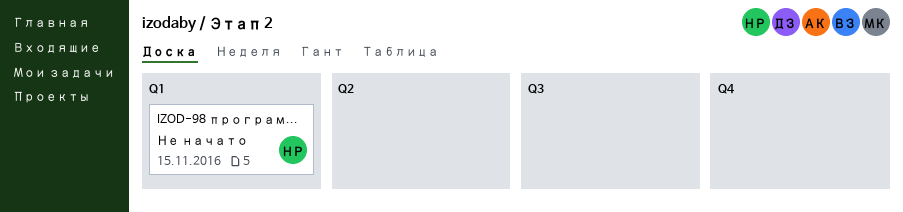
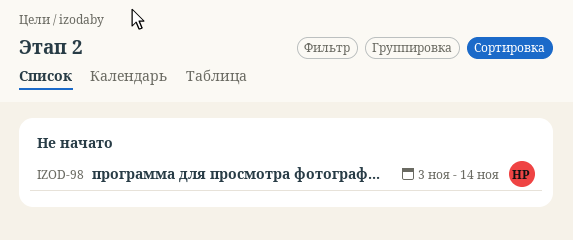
IZOD-98, due: Nov 15 -> Nov 14

